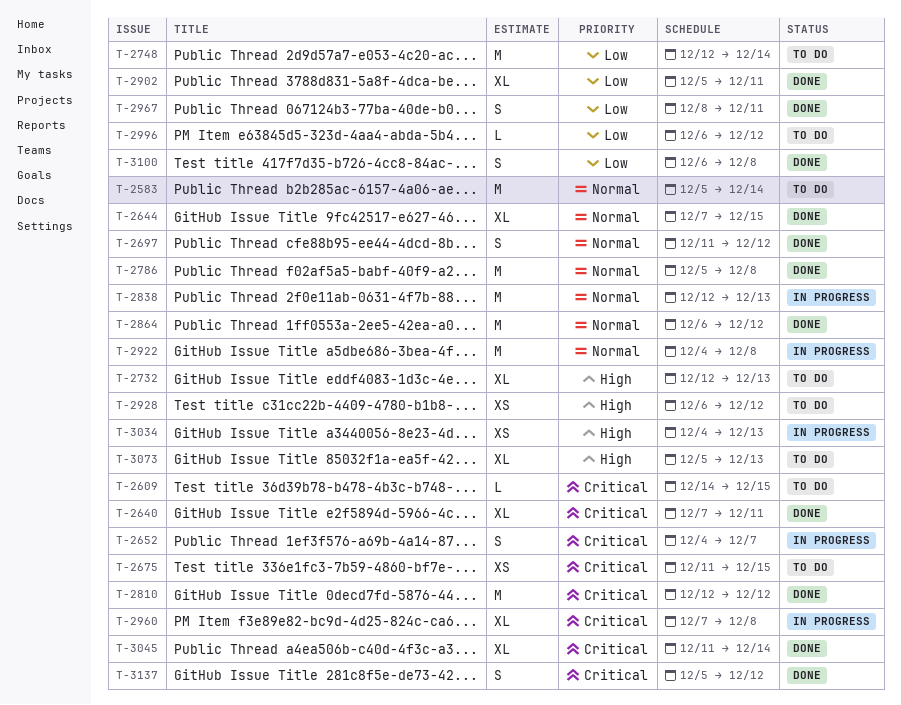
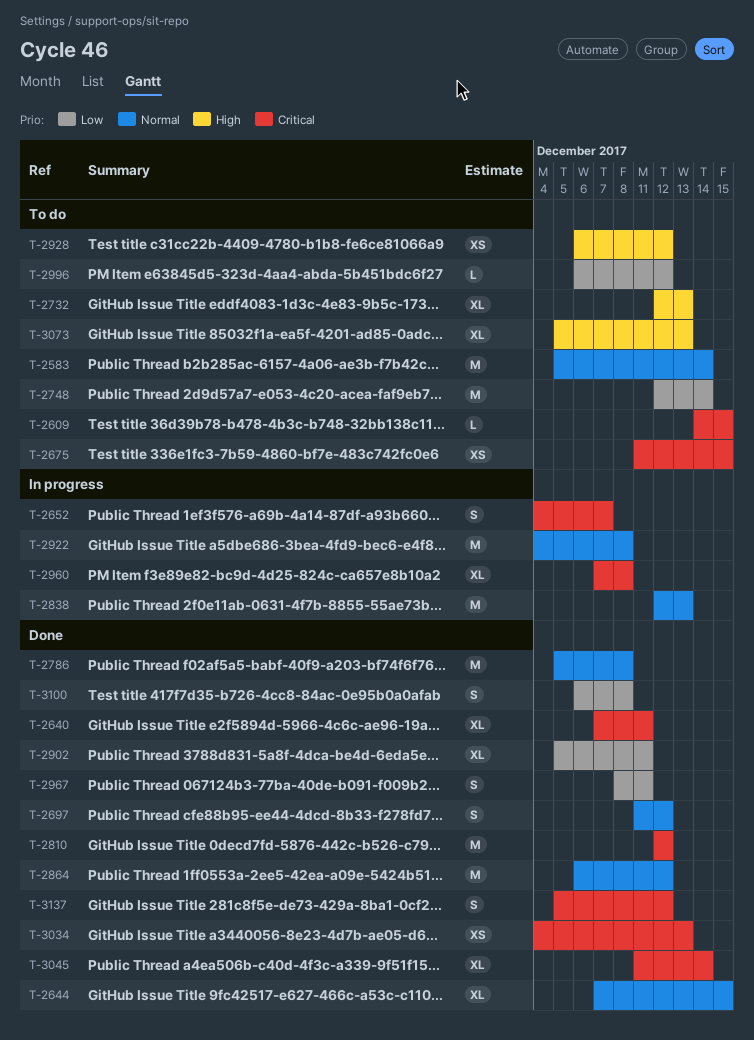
T-3034, status: In progress -> Done
T-3034, priority: High -> Critical

